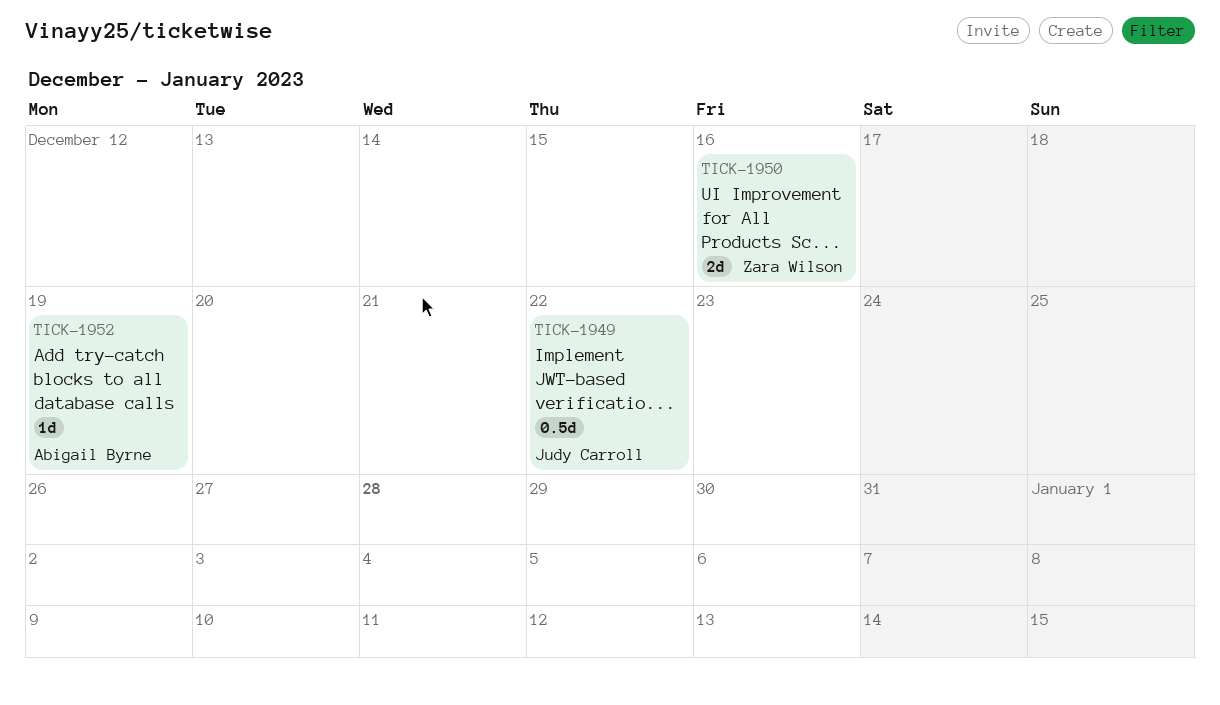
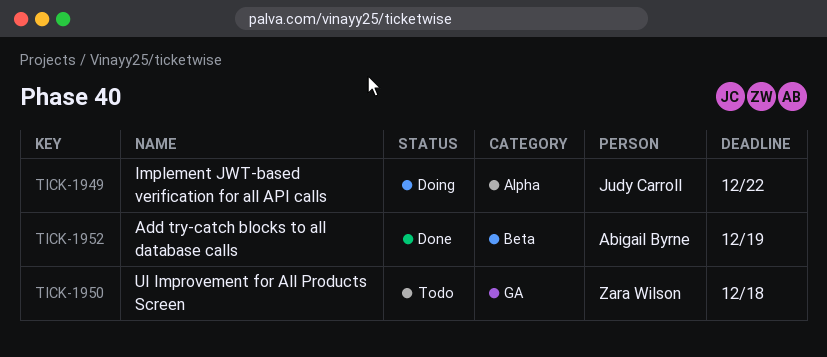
TICK-1950, due: Dec 16 -> Dec 18

